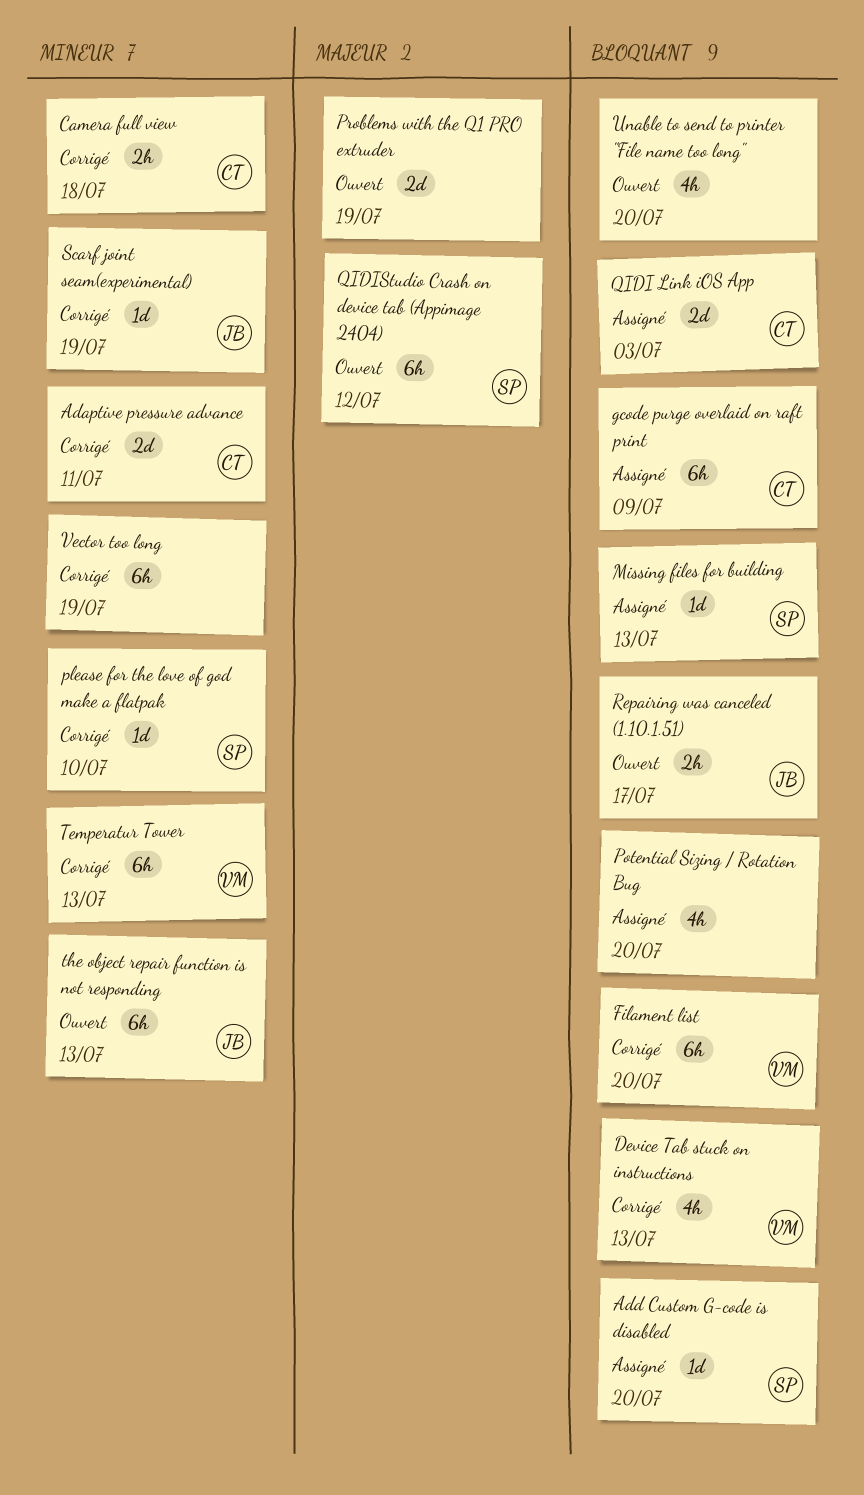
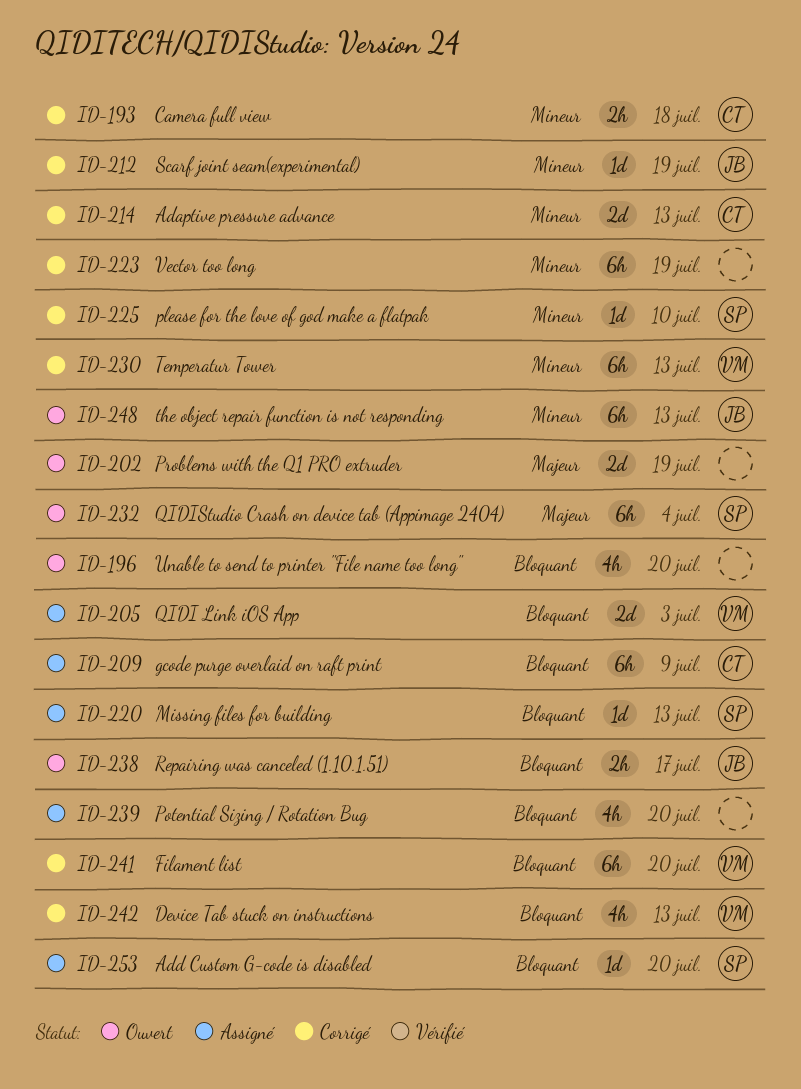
Adaptive pressure advance, due: Jul 11 -> Jul 13
QIDI Link iOS App, owner: CT -> VM
QIDIStudio Crash on device tab (Appimage 2404), due: Jul 12 -> Jul 4

